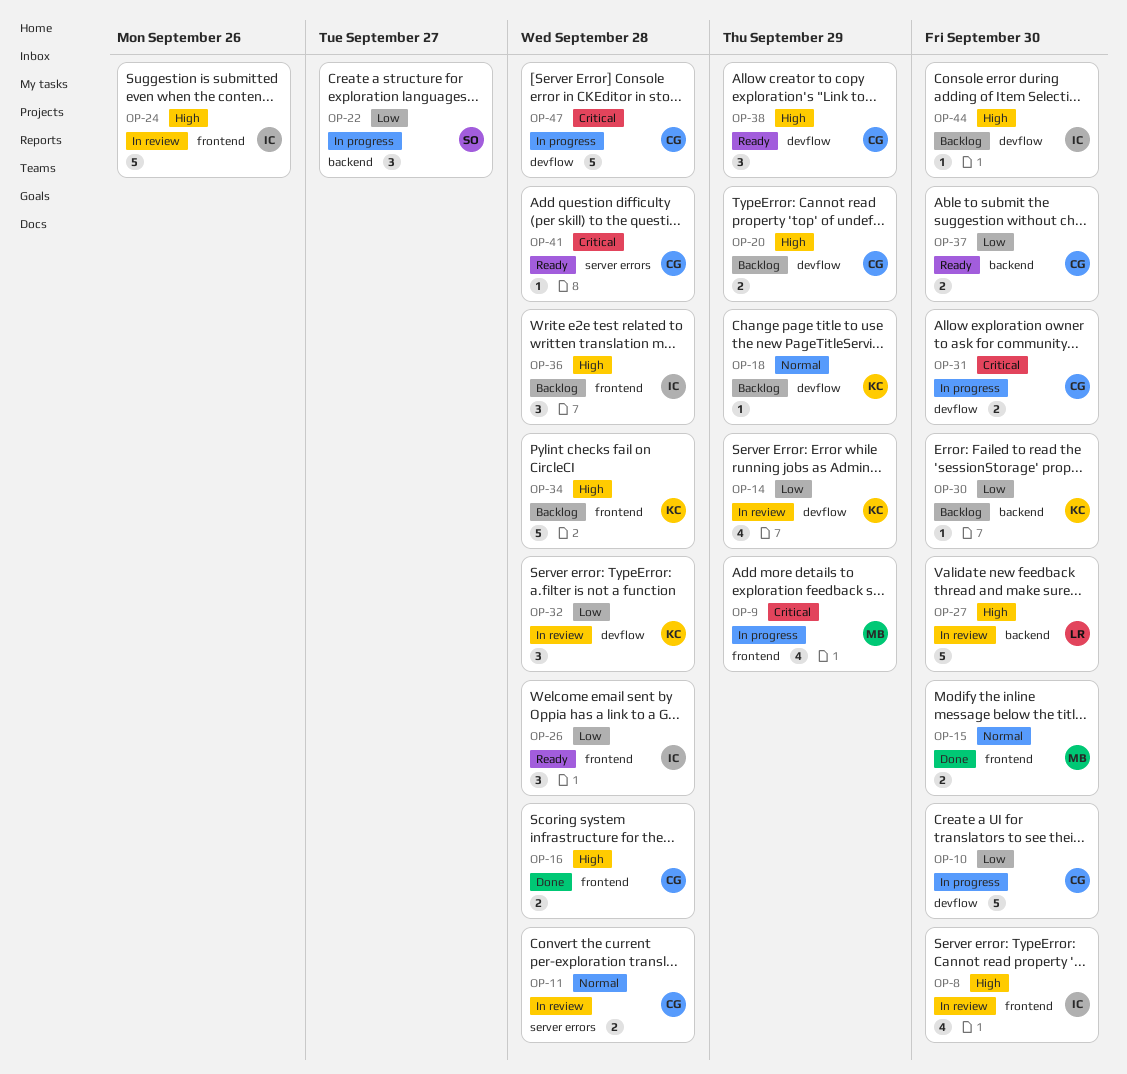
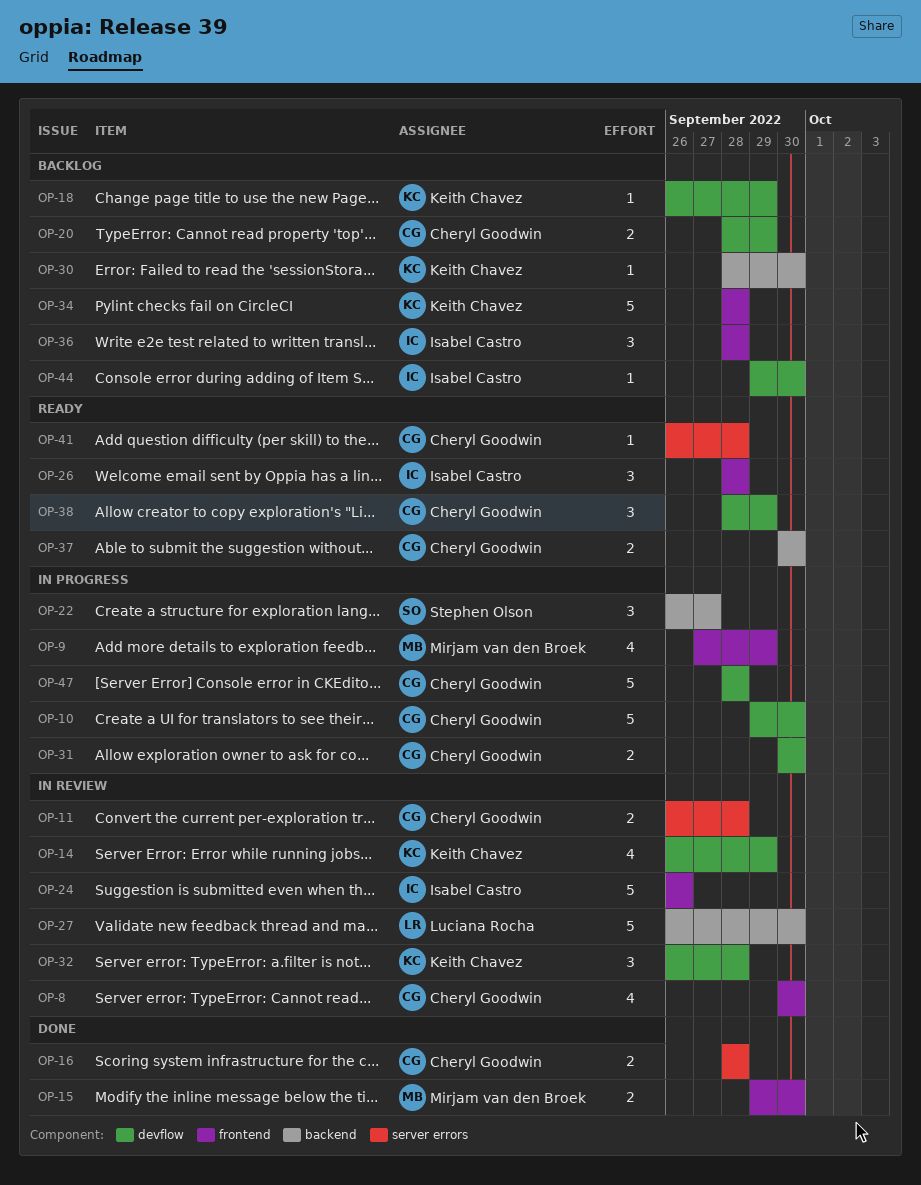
OP-8, owner: Isabel Castro -> Cheryl Goodwin
OP-16, label: frontend -> server errors

